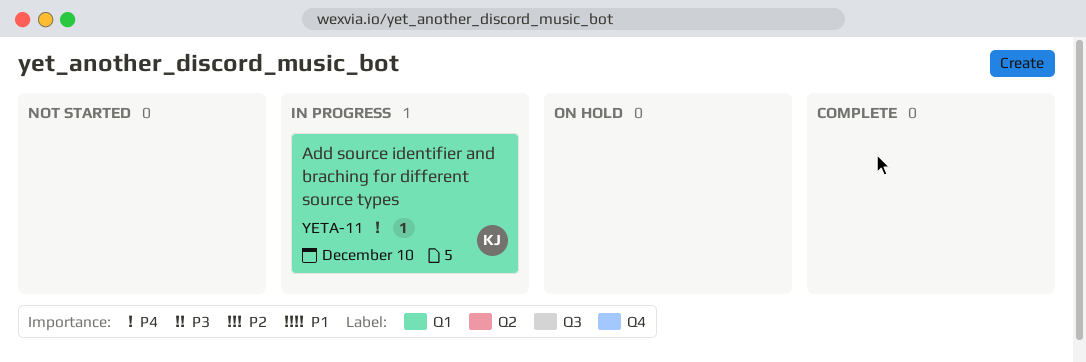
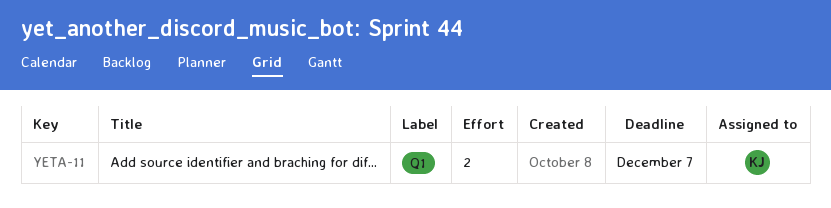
YETA-11, estimate: 1 -> 2
YETA-11, due: Dec 10 -> Dec 7

